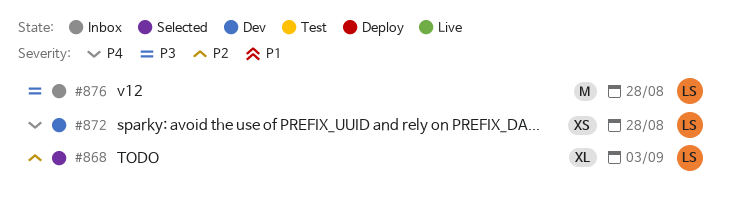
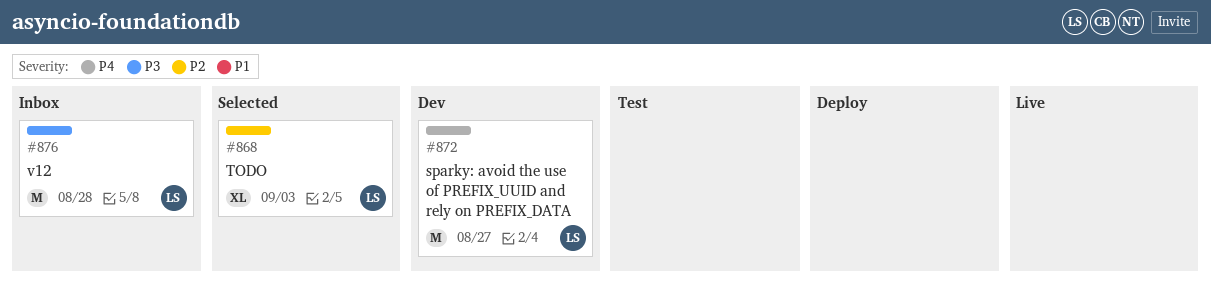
#872, estimate: XS -> M
#872, due: Aug 28 -> Aug 27

